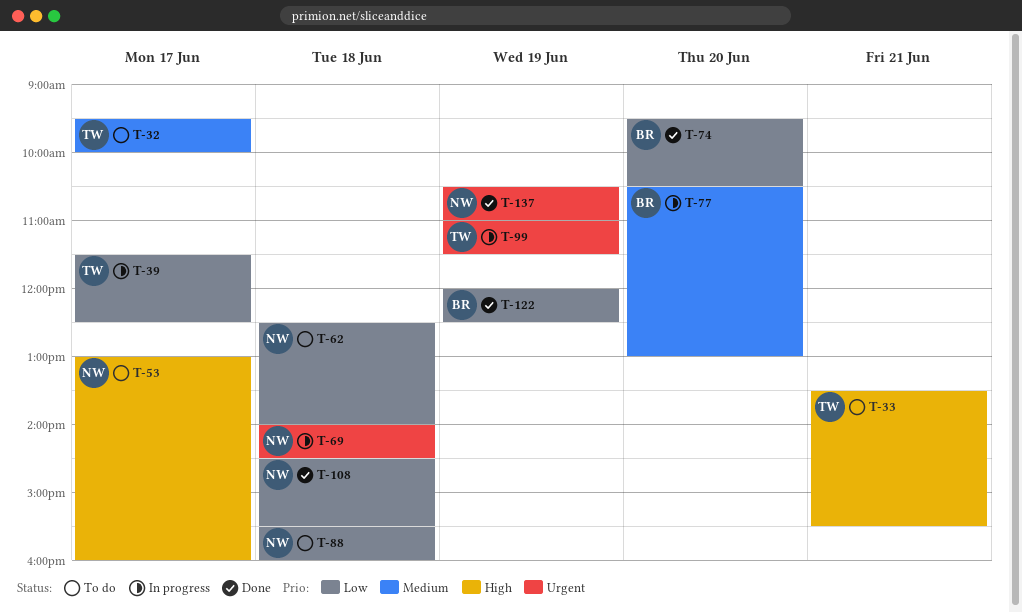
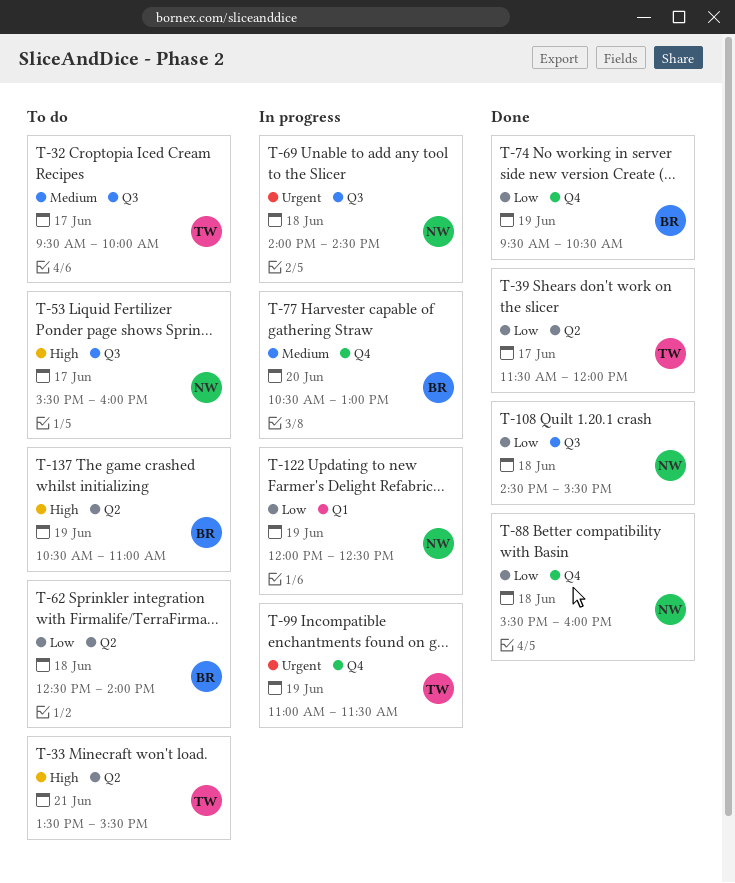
T-39, status: In progress -> Done
T-39, ends: 12:30 -> 12:00
T-53, begins: 13:00 -> 15:30
T-62, owner: NW -> BR
T-74, day: Jun 20 -> Jun 19
T-88, status: To do -> Done
T-122, status: Done -> In progress
T-122, owner: BR -> NW
T-137, status: Done -> To do
T-137, owner: NW -> BR
T-137, priority: Urgent -> High

